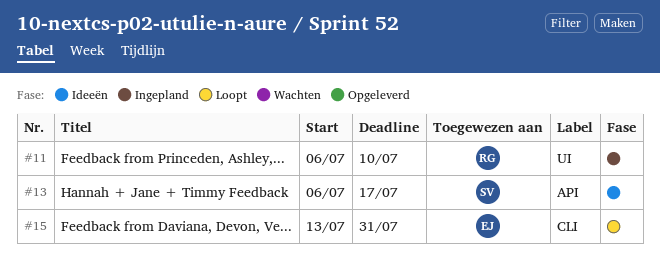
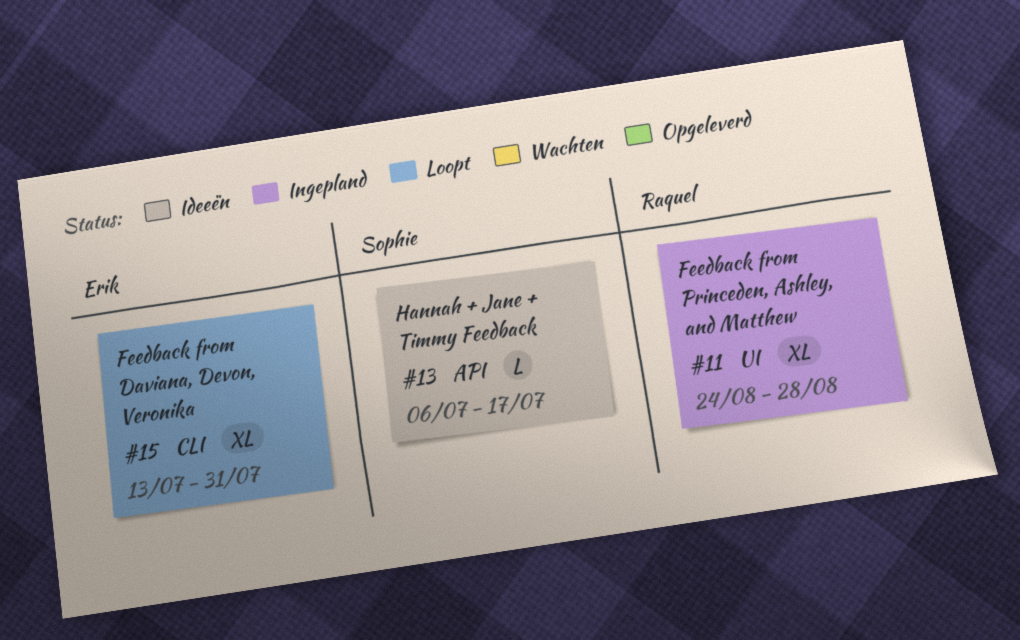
#11, start: Jul 6 -> Aug 24
#11, due: Jul 10 -> Aug 28

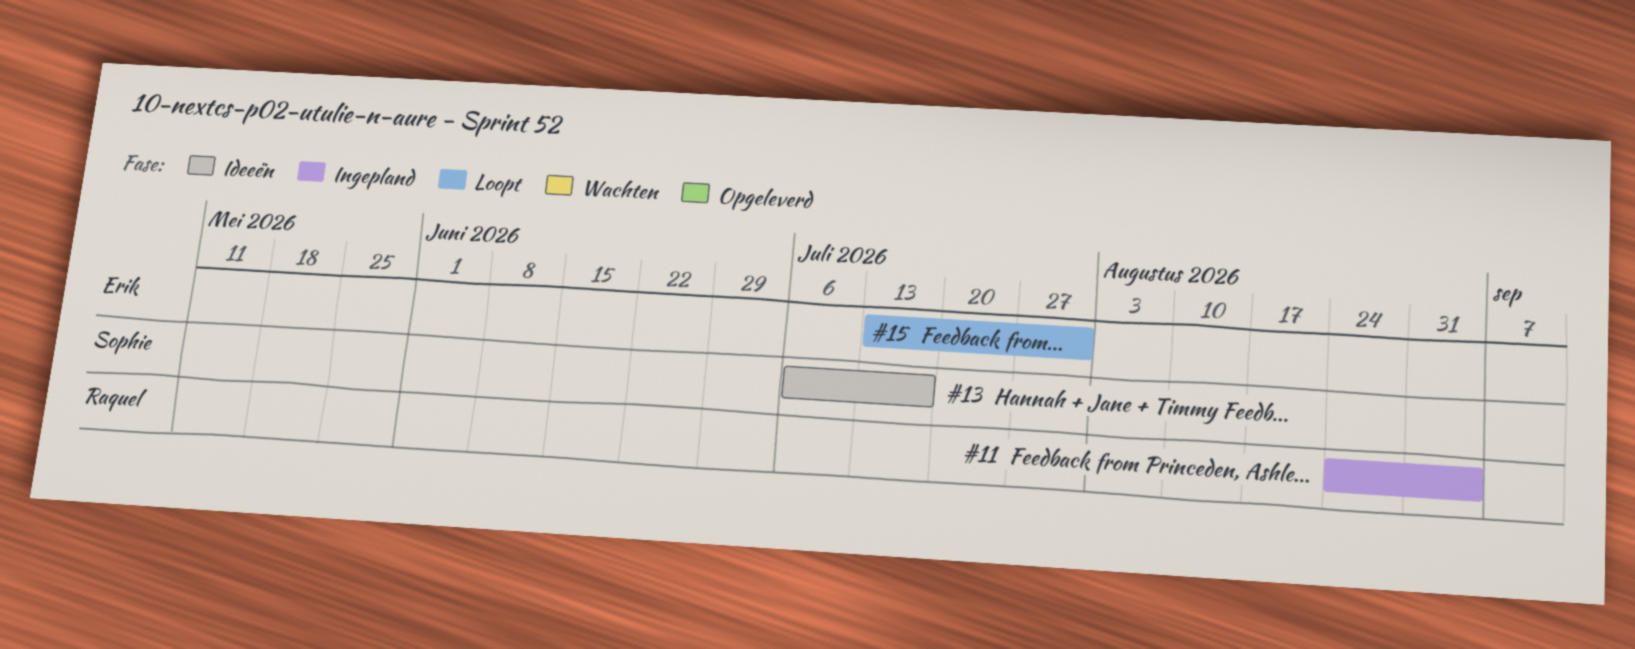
#11, due: Aug 28 -> Sep 4

